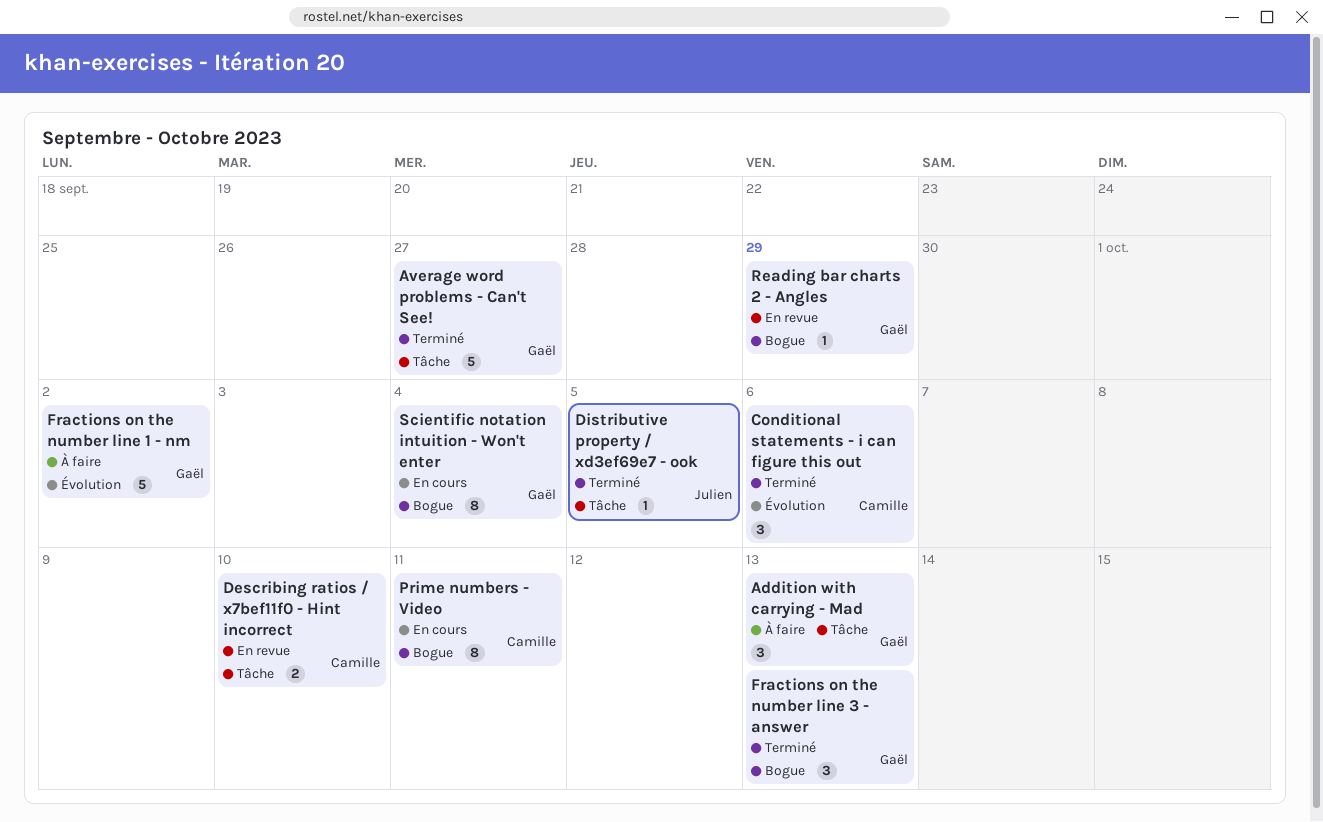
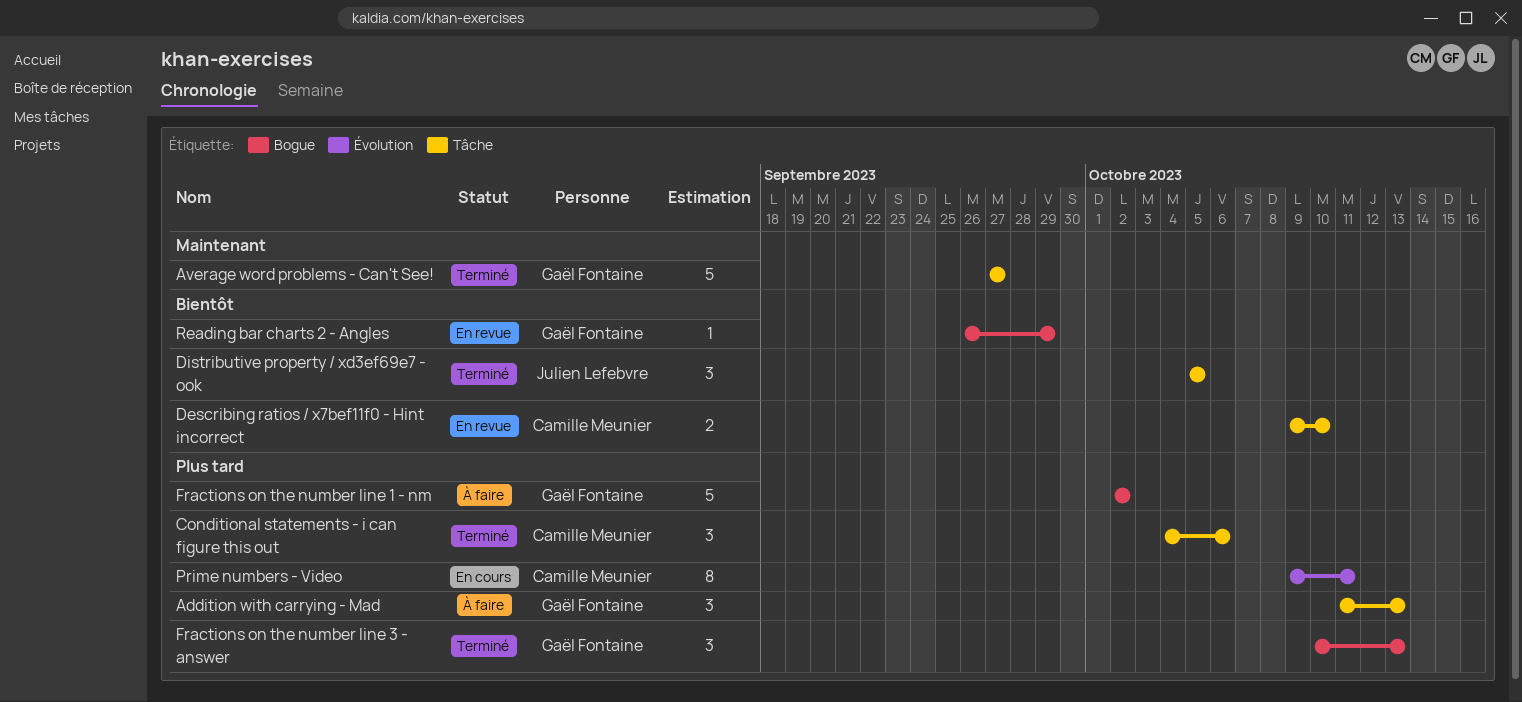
Conditional statements - i can figure this out, label: Évolution -> Tâche
Distributive property / xd3ef69e7 - ook, estimate: 1 -> 3
Fractions on the number line 1 - nm, label: Évolution -> Bogue
Prime numbers - Video, label: Bogue -> Évolution
Scientific notation intuition - Won't enter: present -> none

